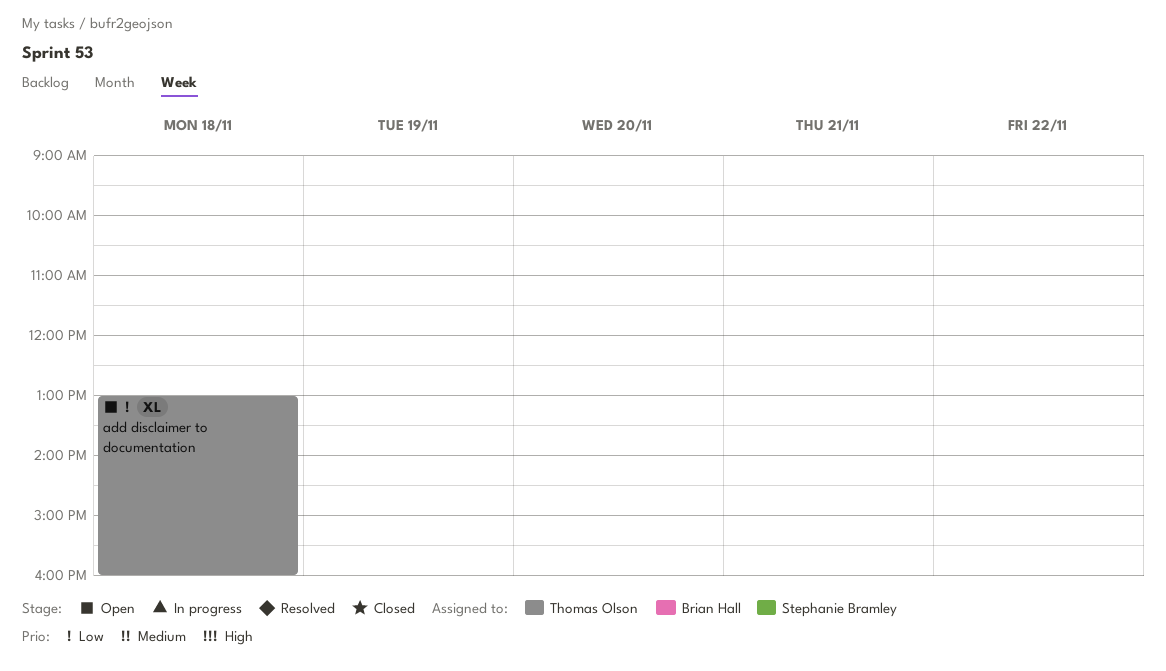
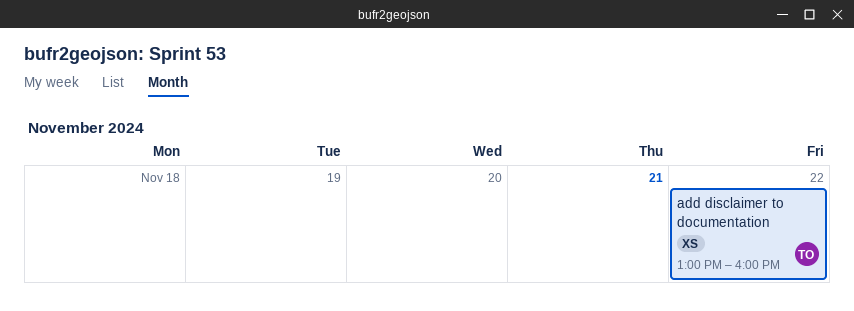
add disclaimer to documentation, estimate: XL -> XS
add disclaimer to documentation, day: Nov 18 -> Nov 22

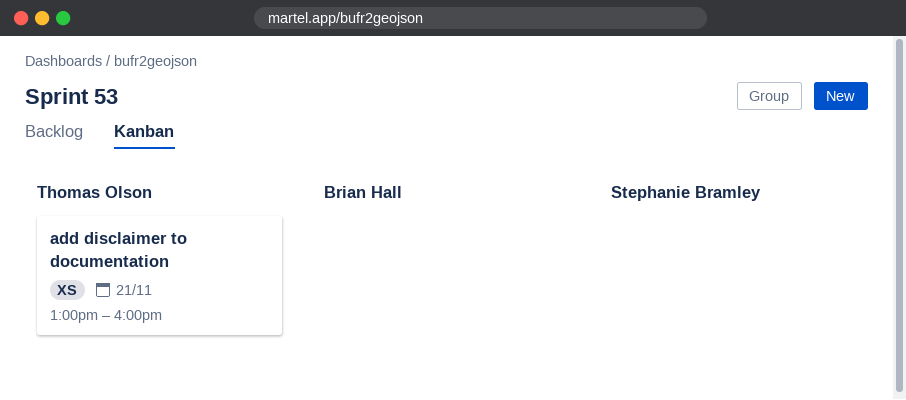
add disclaimer to documentation, day: Nov 22 -> Nov 21

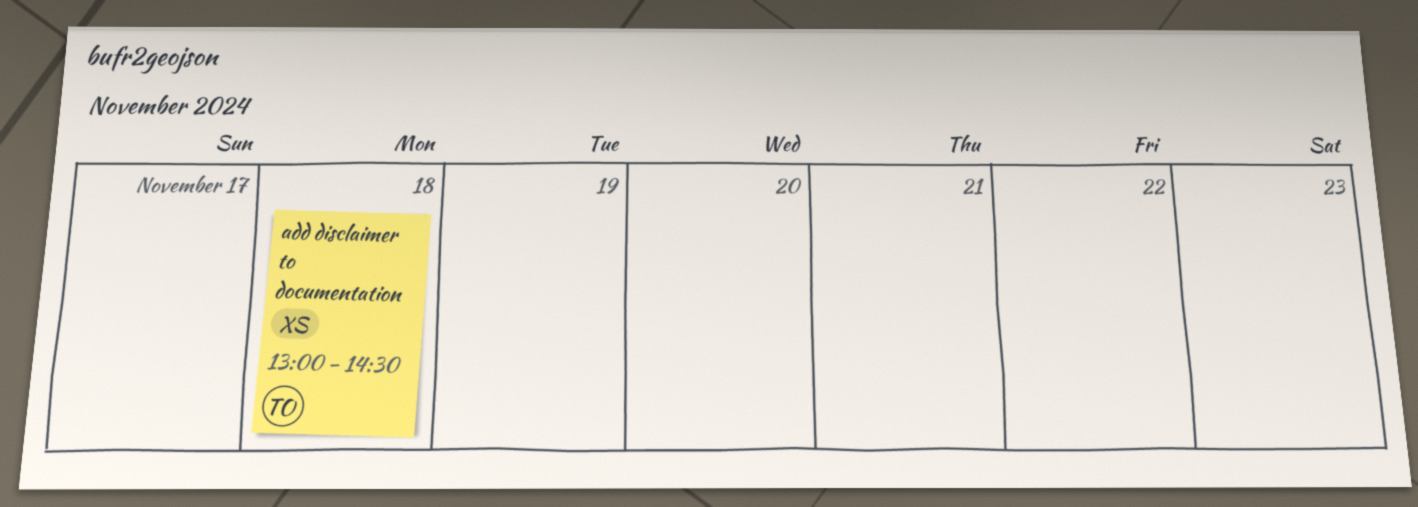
add disclaimer to documentation, day: Nov 21 -> Nov 18
add disclaimer to documentation, ends: 16:00 -> 14:30

